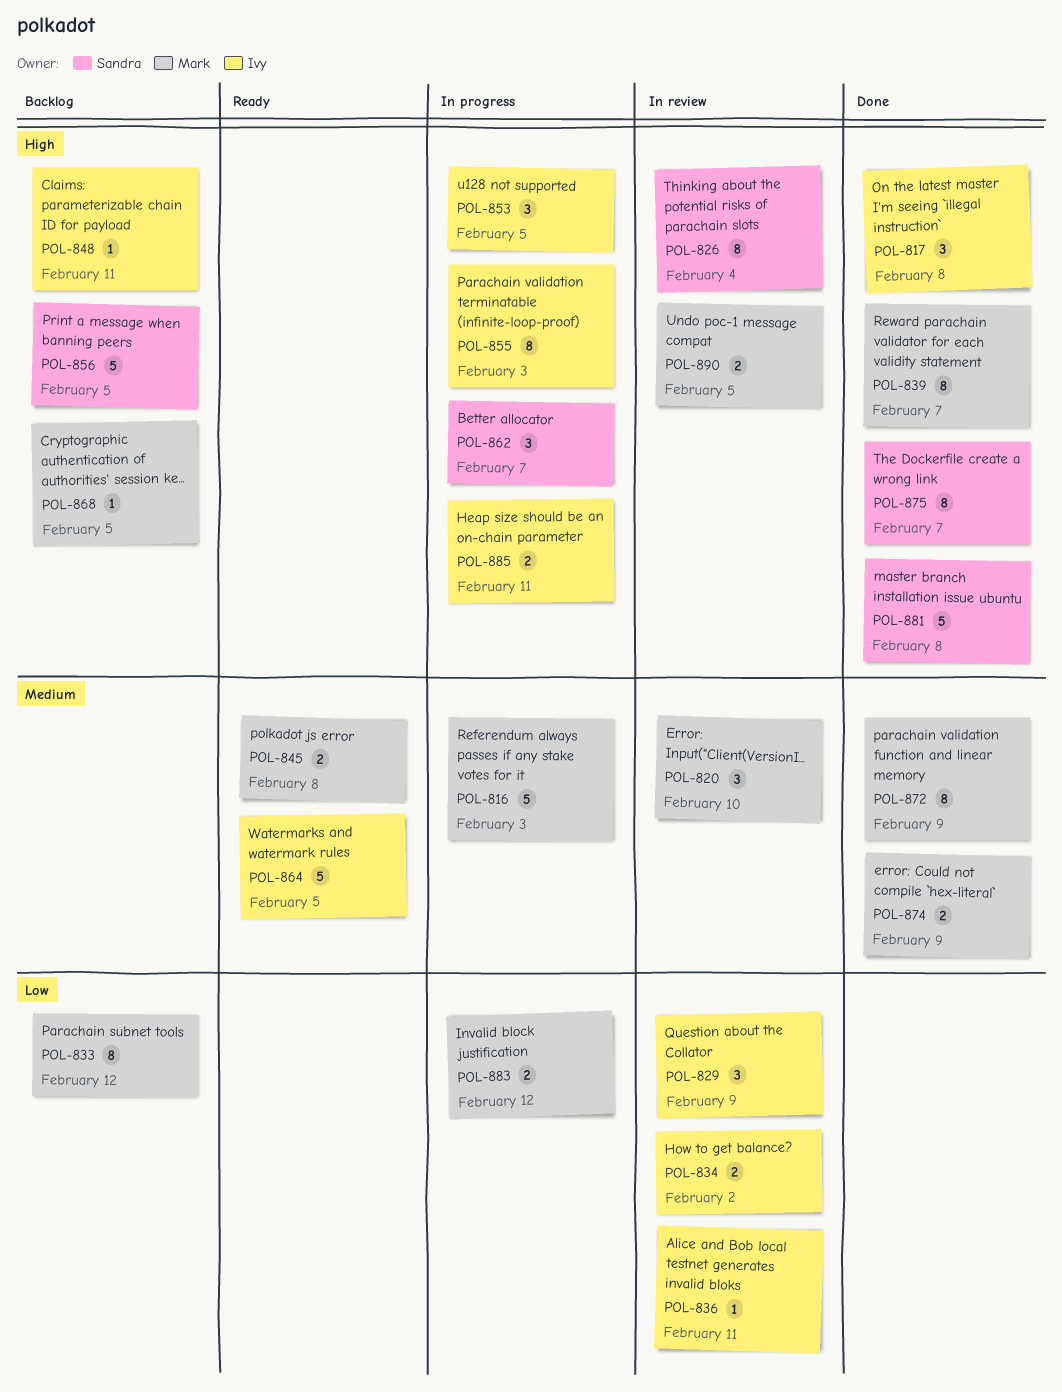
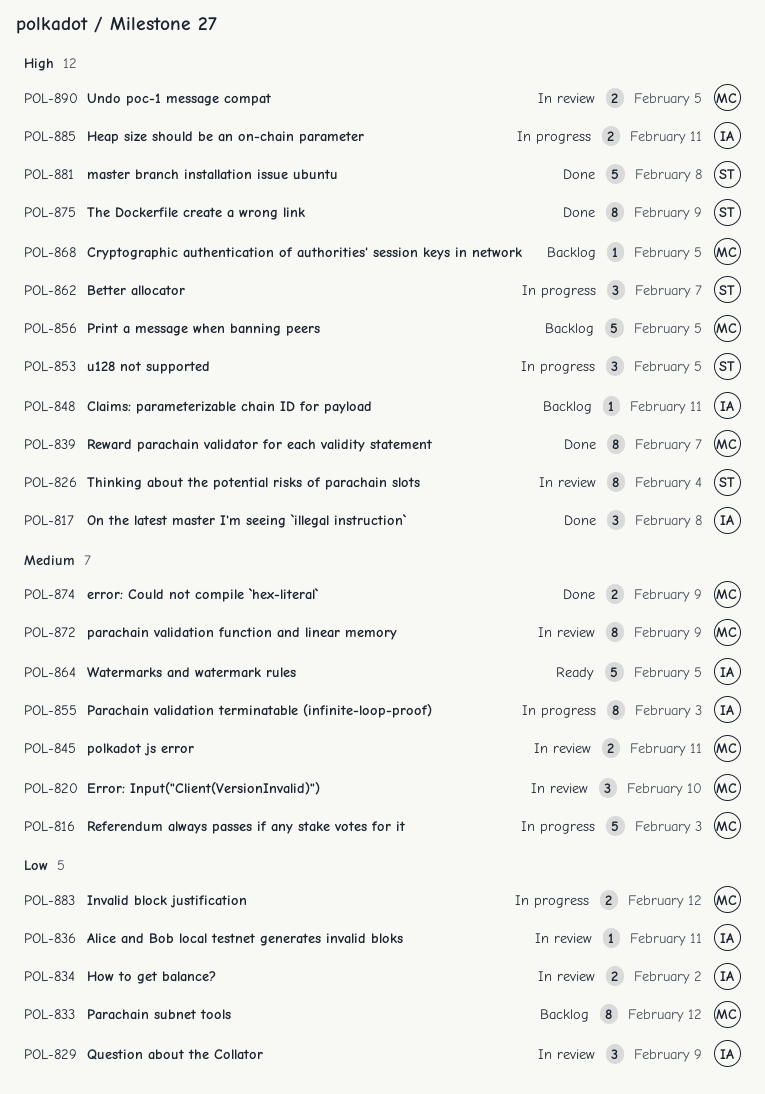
POL-845, status: Ready -> In review
POL-845, due: Feb 8 -> Feb 11
POL-853, owner: Ivy -> Sandra
POL-855, priority: High -> Medium
POL-856, owner: Sandra -> Mark
POL-872, status: Done -> In review
POL-875, due: Feb 7 -> Feb 9

